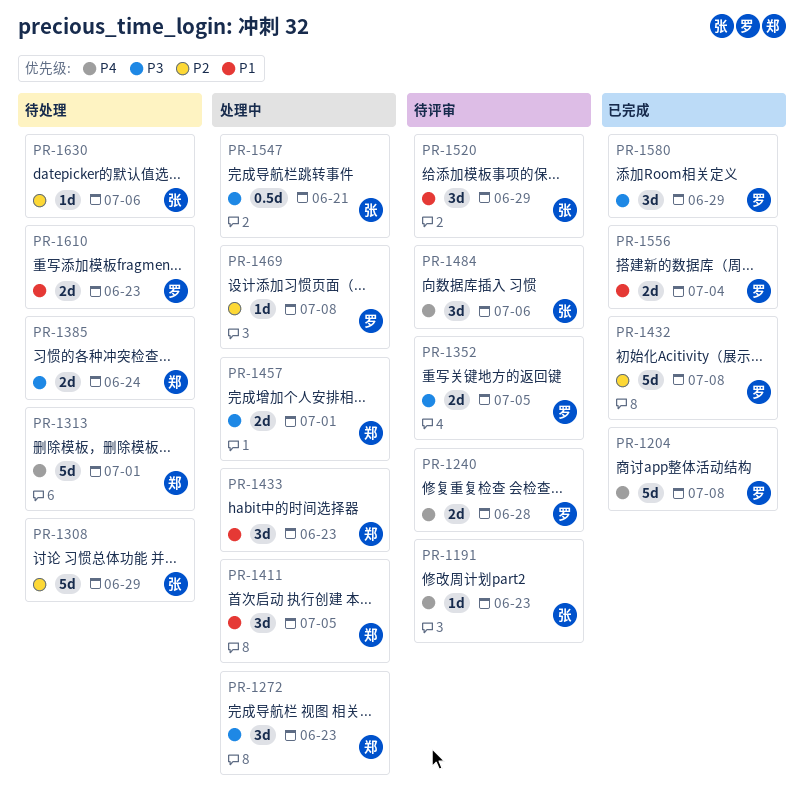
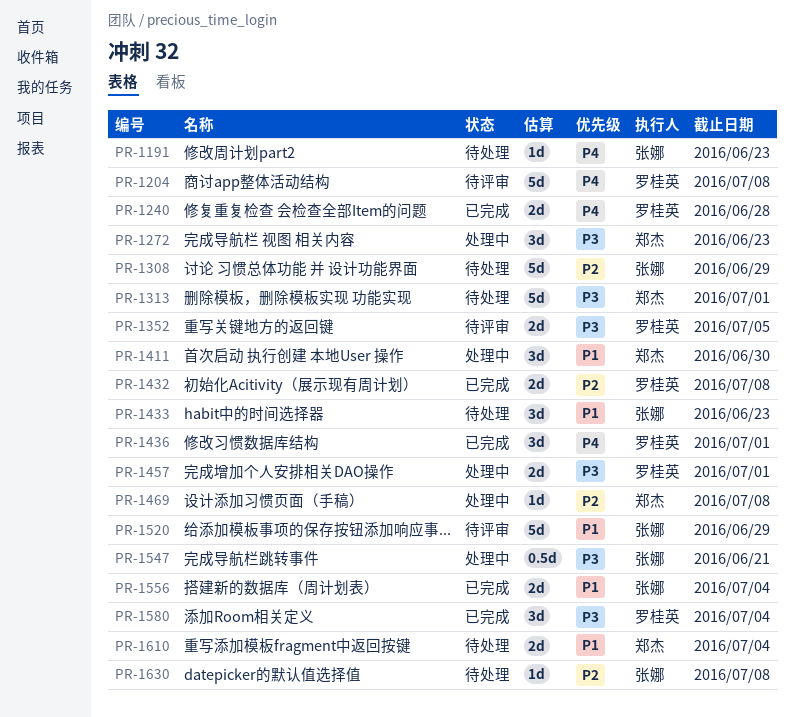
PR-1191, status: 待评审 -> 待处理
PR-1204, status: 已完成 -> 待评审
PR-1240, status: 待评审 -> 已完成
PR-1313, priority: P4 -> P3
PR-1385: present -> none
PR-1411, due: Jul 5 -> Jun 30
PR-1432, estimate: 5d -> 2d
PR-1433, status: 处理中 -> 待处理
PR-1433, owner: 郑杰 -> 张娜
PR-1436: none -> present
PR-1457, owner: 郑杰 -> 罗桂英
PR-1469, owner: 罗桂英 -> 郑杰
PR-1484: present -> none
PR-1520, estimate: 3d -> 5d
PR-1556, owner: 罗桂英 -> 张娜
PR-1580, due: Jun 29 -> Jul 4
PR-1610, owner: 罗桂英 -> 郑杰
PR-1610, due: Jun 23 -> Jul 4
PR-1630, due: Jul 6 -> Jul 8

